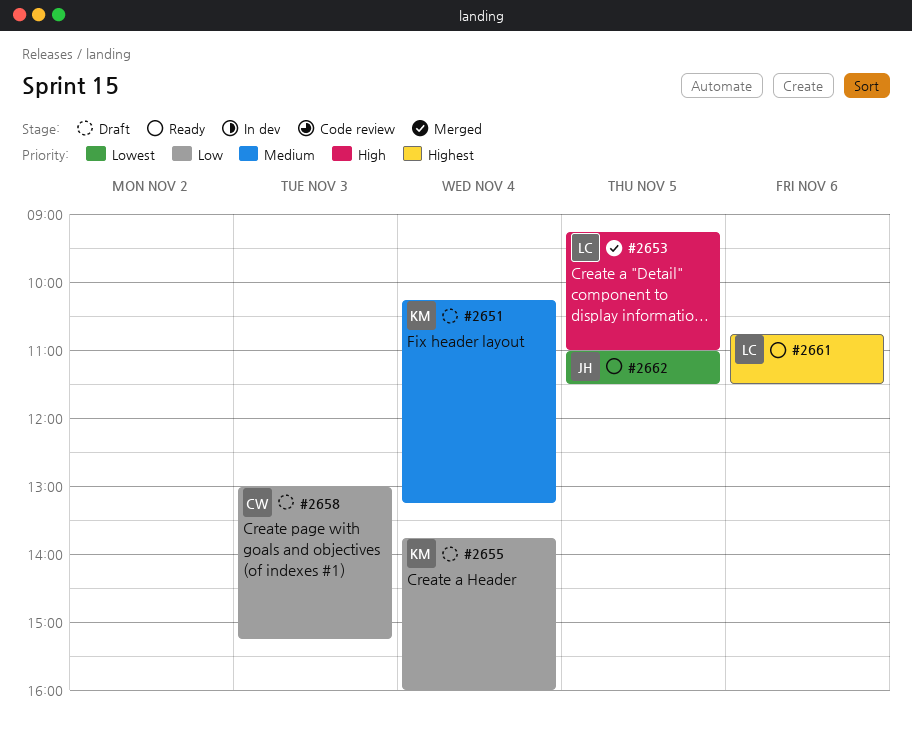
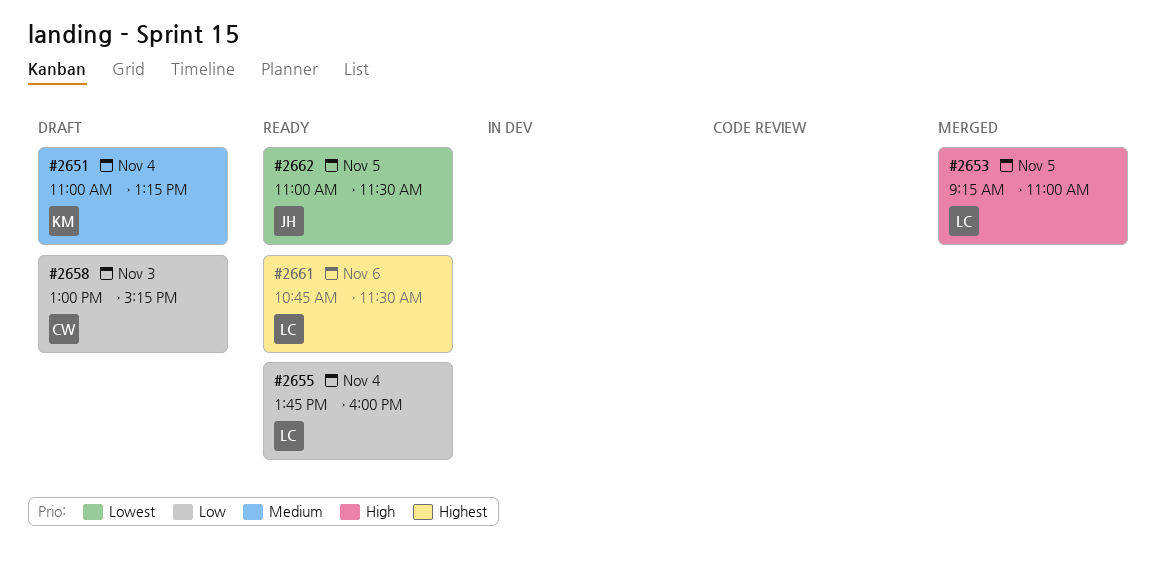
#2651, begins: 10:15 -> 11:00
#2655, status: Draft -> Ready
#2655, owner: KM -> LC

